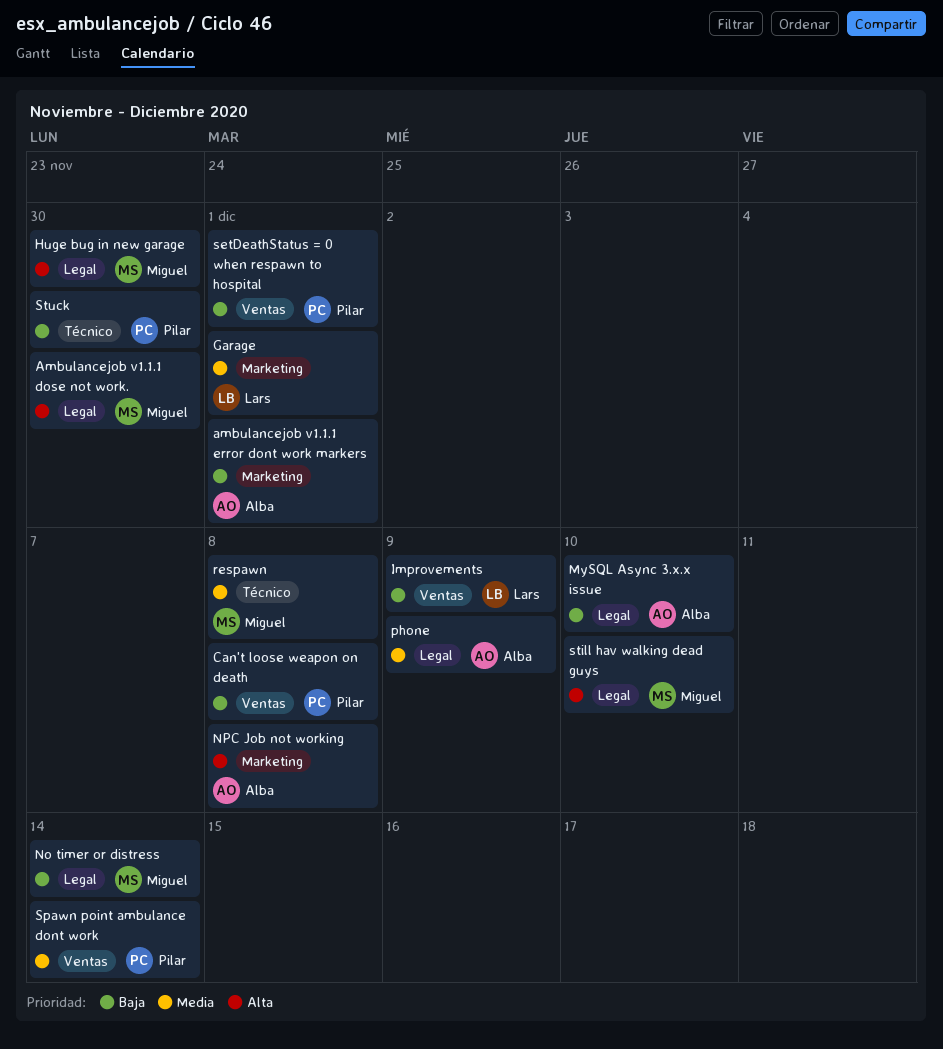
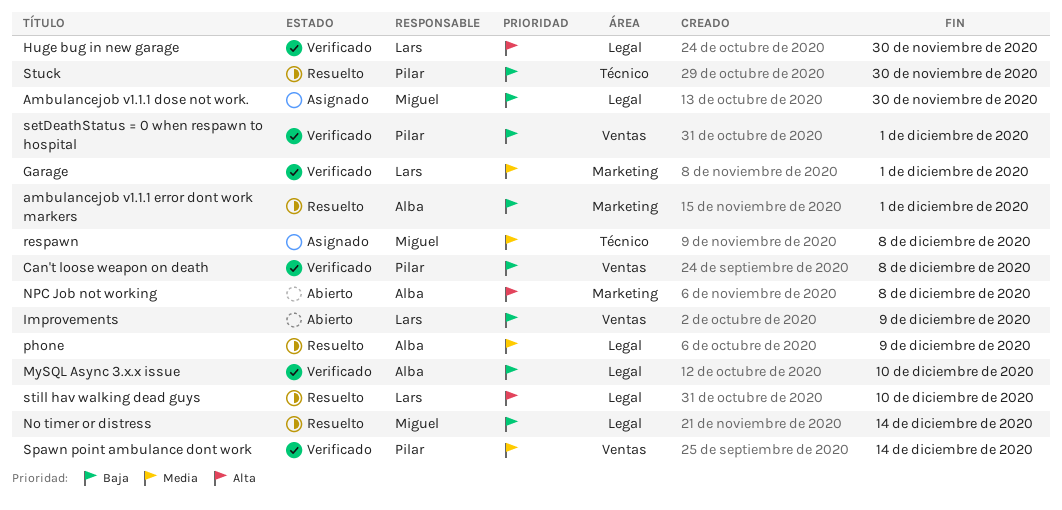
Ambulancejob v1.1.1 dose not work., priority: Alta -> Baja
Huge bug in new garage, owner: Miguel -> Lars
still hav walking dead guys, owner: Miguel -> Lars

